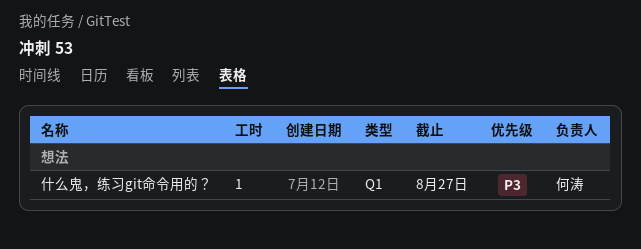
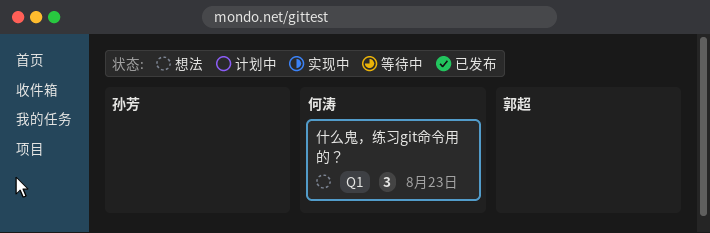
什么鬼，练习git命令用的？, estimate: 1 -> 3
什么鬼，练习git命令用的？, due: Aug 27 -> Aug 23

